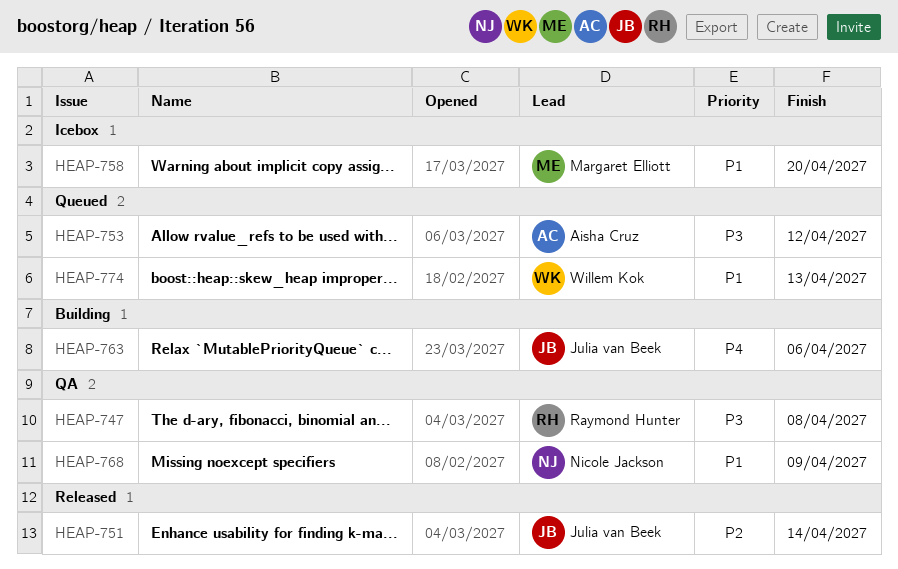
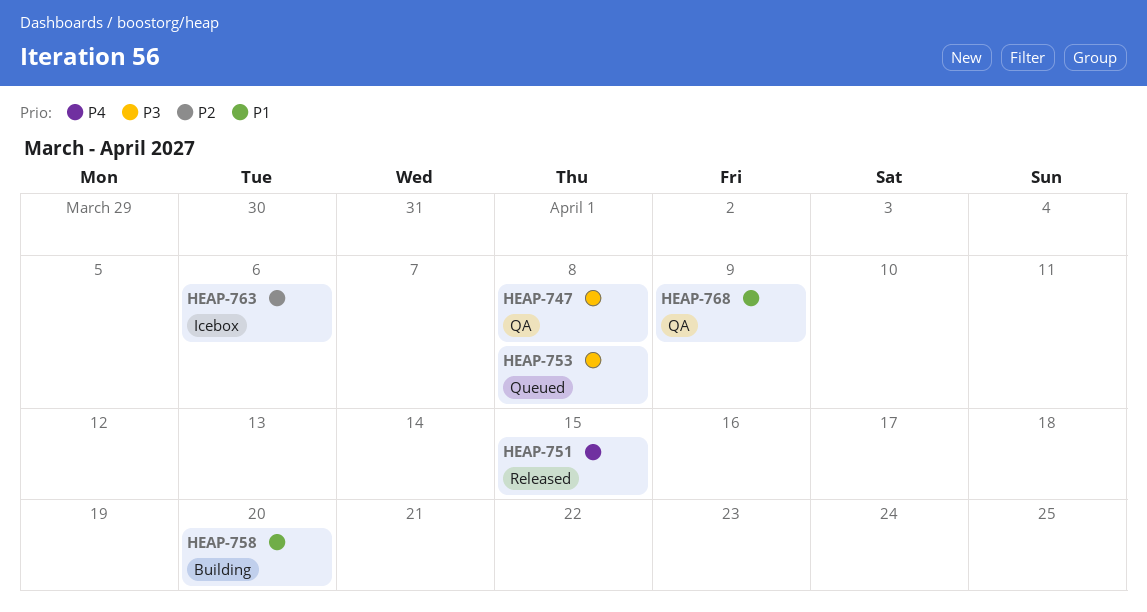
HEAP-751, priority: P2 -> P4
HEAP-751, due: Apr 14 -> Apr 15
HEAP-753, due: Apr 12 -> Apr 8
HEAP-758, status: Icebox -> Building
HEAP-763, status: Building -> Icebox
HEAP-763, priority: P4 -> P2
HEAP-774: present -> none

